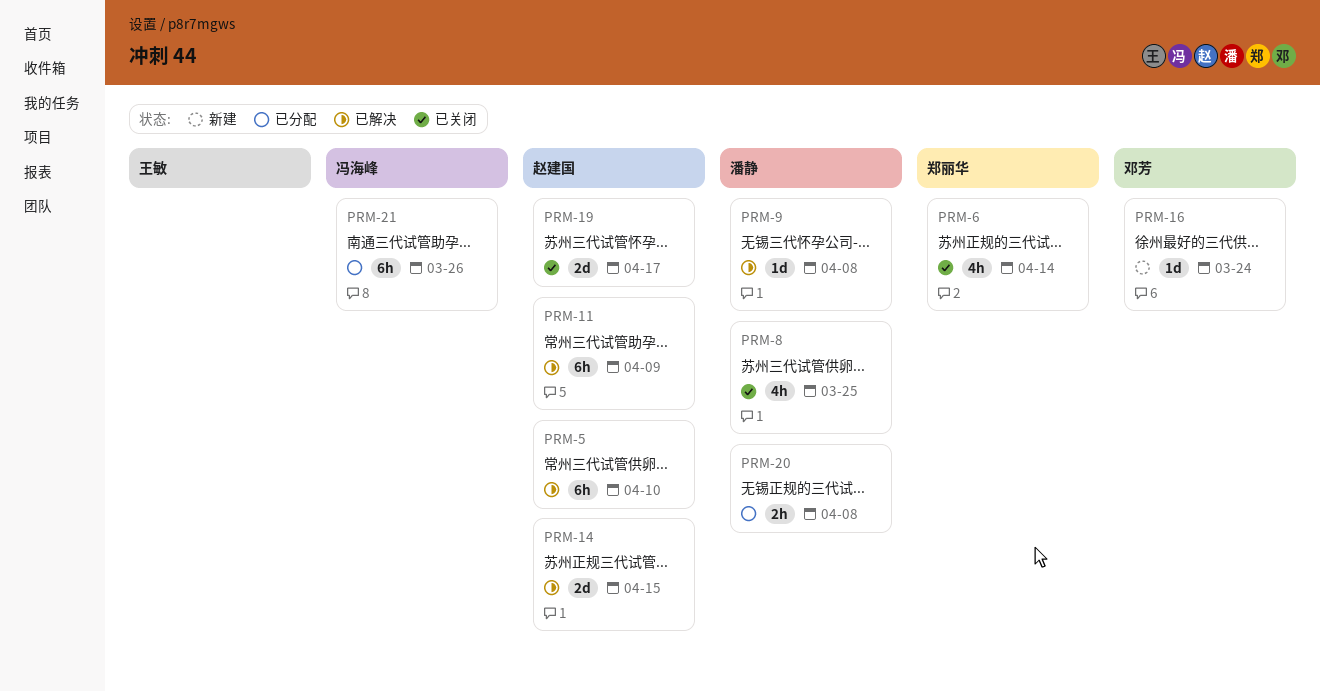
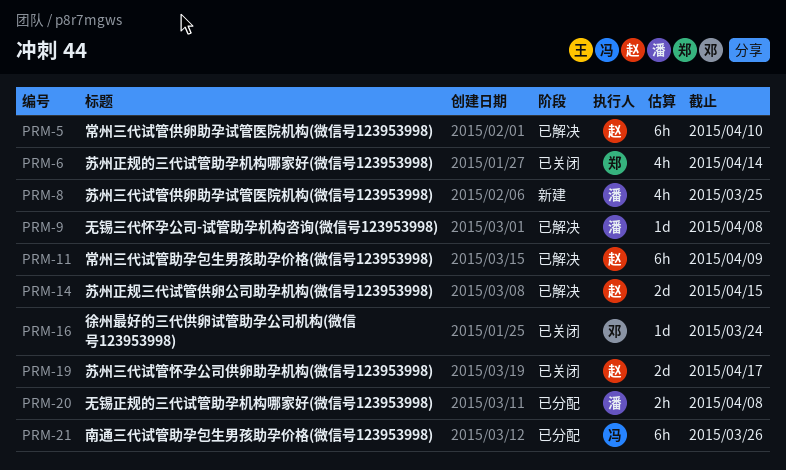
PRM-8, status: 已关闭 -> 新建
PRM-16, status: 新建 -> 已关闭

